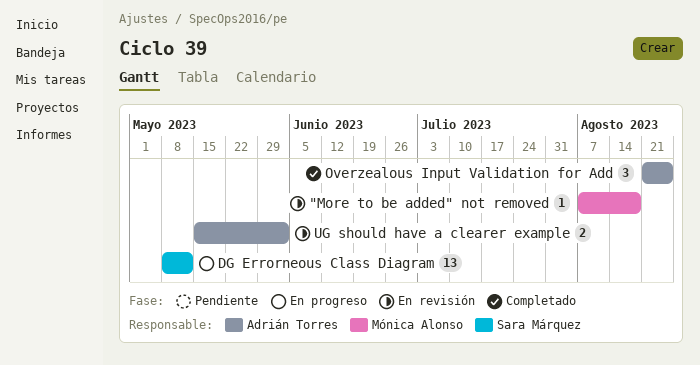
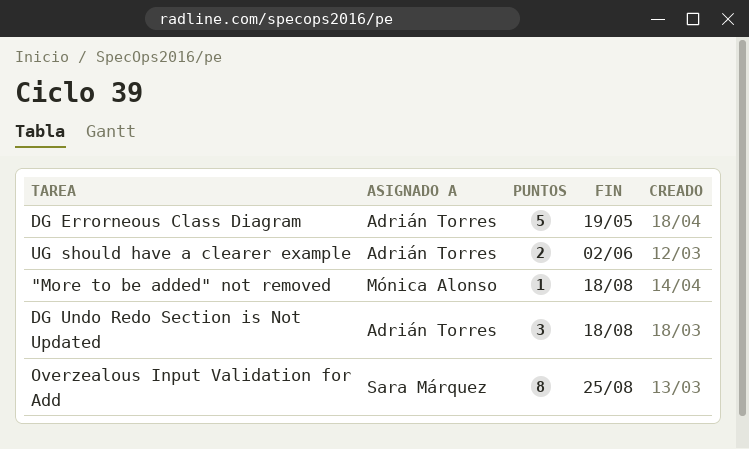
DG Errorneous Class Diagram, owner: Sara Márquez -> Adrián Torres
DG Errorneous Class Diagram, estimate: 13 -> 5
DG Errorneous Class Diagram, due: May 12 -> May 19
DG Undo Redo Section is Not Updated: none -> present
Overzealous Input Validation for Add, owner: Adrián Torres -> Sara Márquez
Overzealous Input Validation for Add, estimate: 3 -> 8

